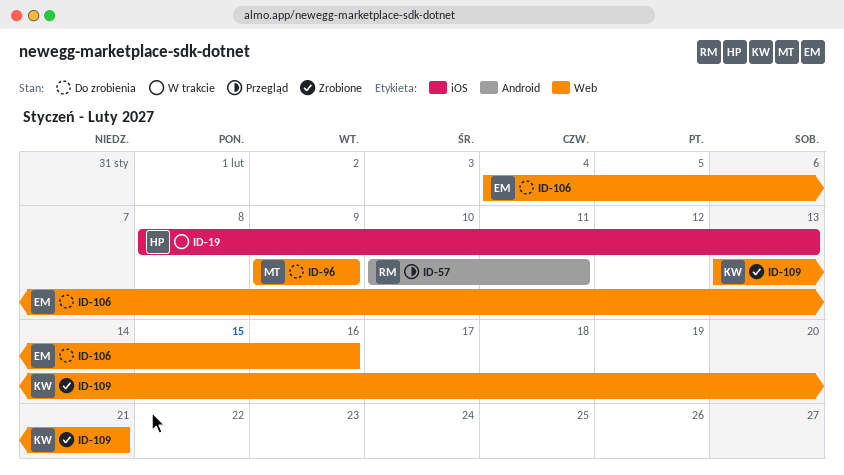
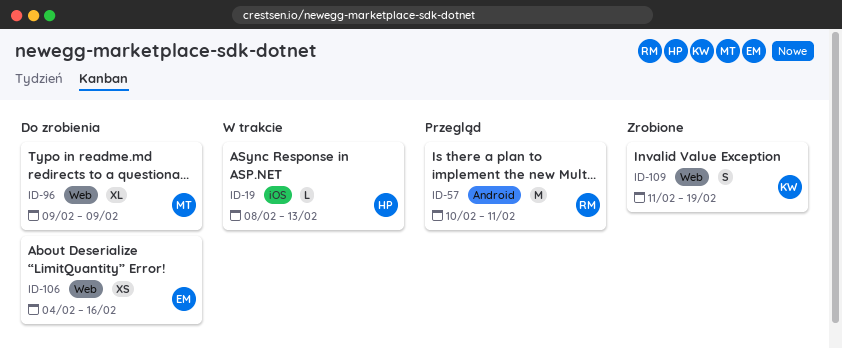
ID-109, start: Feb 13 -> Feb 11
ID-109, due: Feb 21 -> Feb 19

